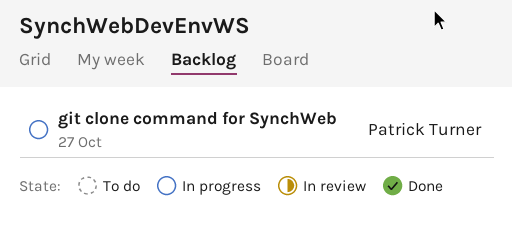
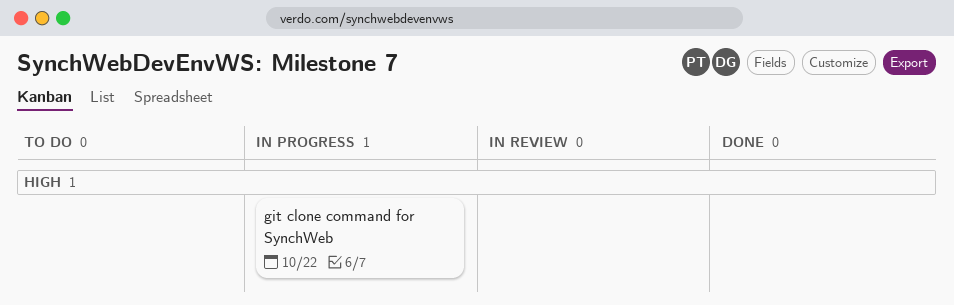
git clone command for SynchWeb, due: Oct 27 -> Oct 22

